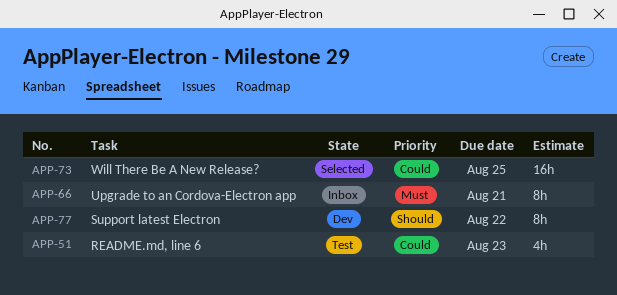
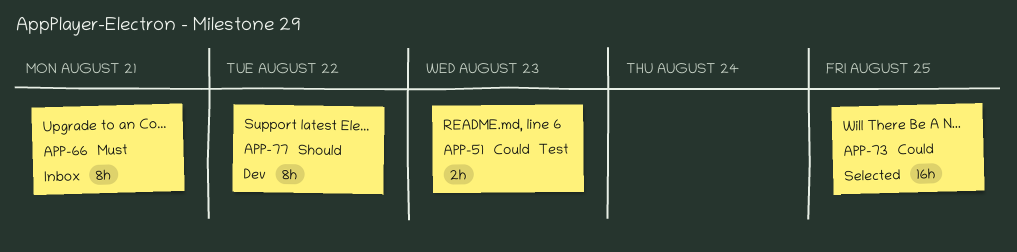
APP-51, estimate: 4h -> 2h

